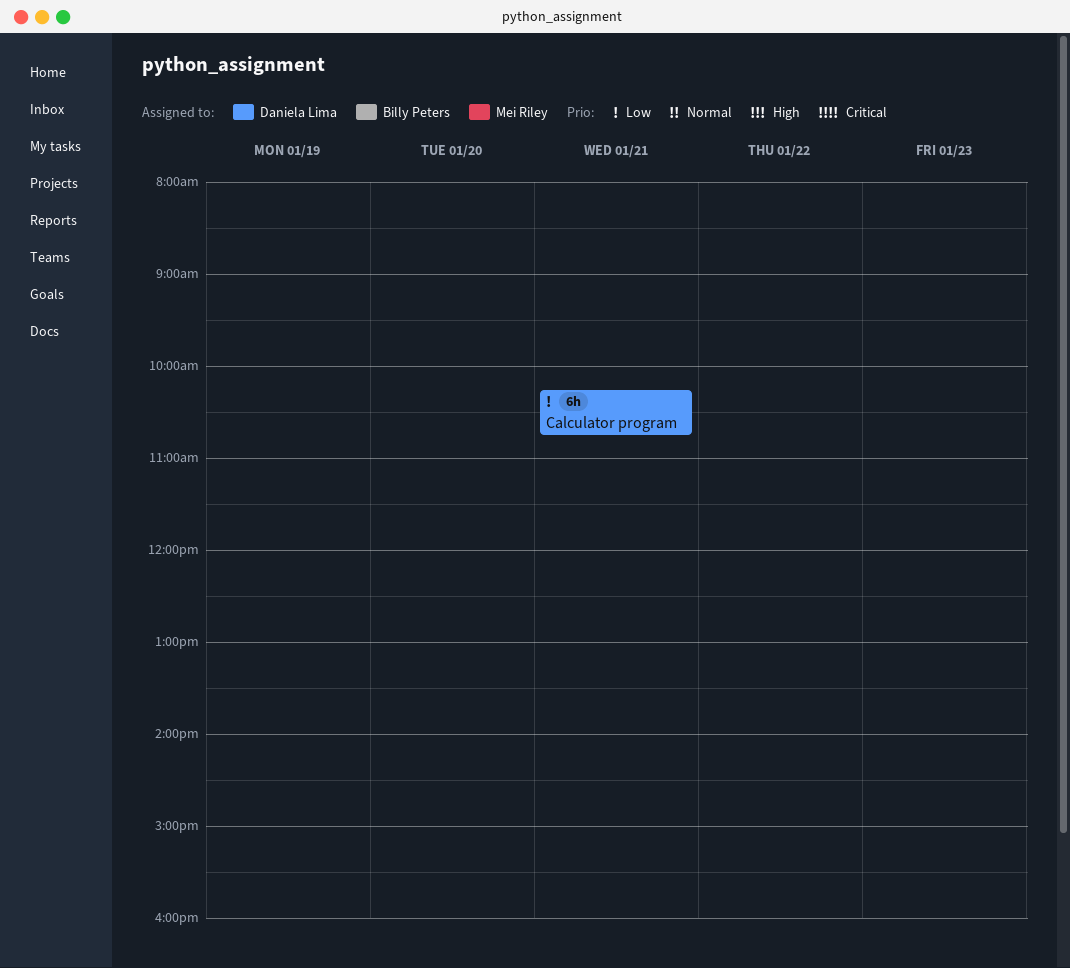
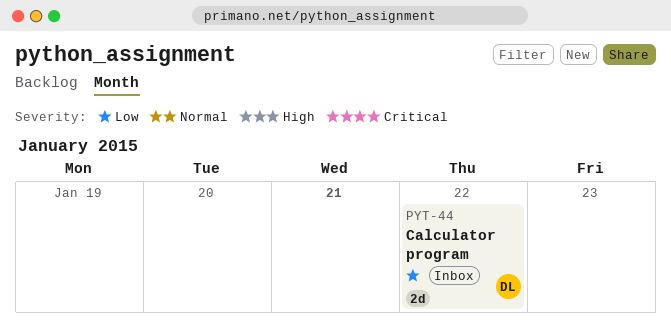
Calculator program, estimate: 6h -> 2d
Calculator program, day: Jan 21 -> Jan 22

